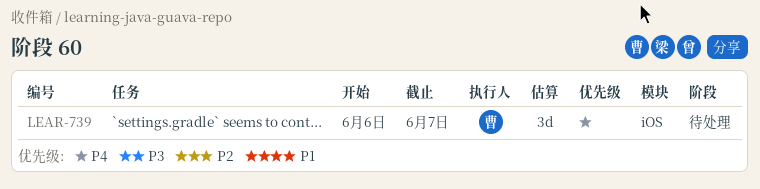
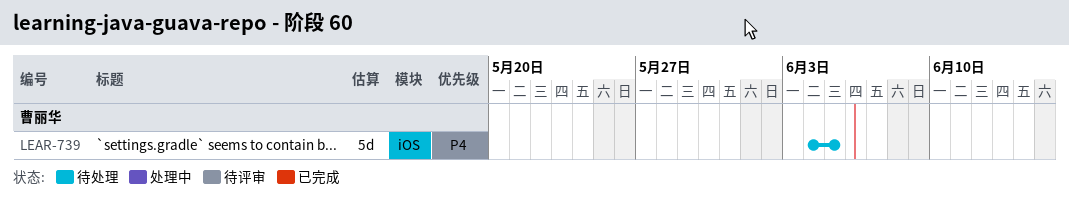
LEAR-739, estimate: 3d -> 5d
LEAR-739, start: Jun 6 -> Jun 4
LEAR-739, due: Jun 7 -> Jun 5

